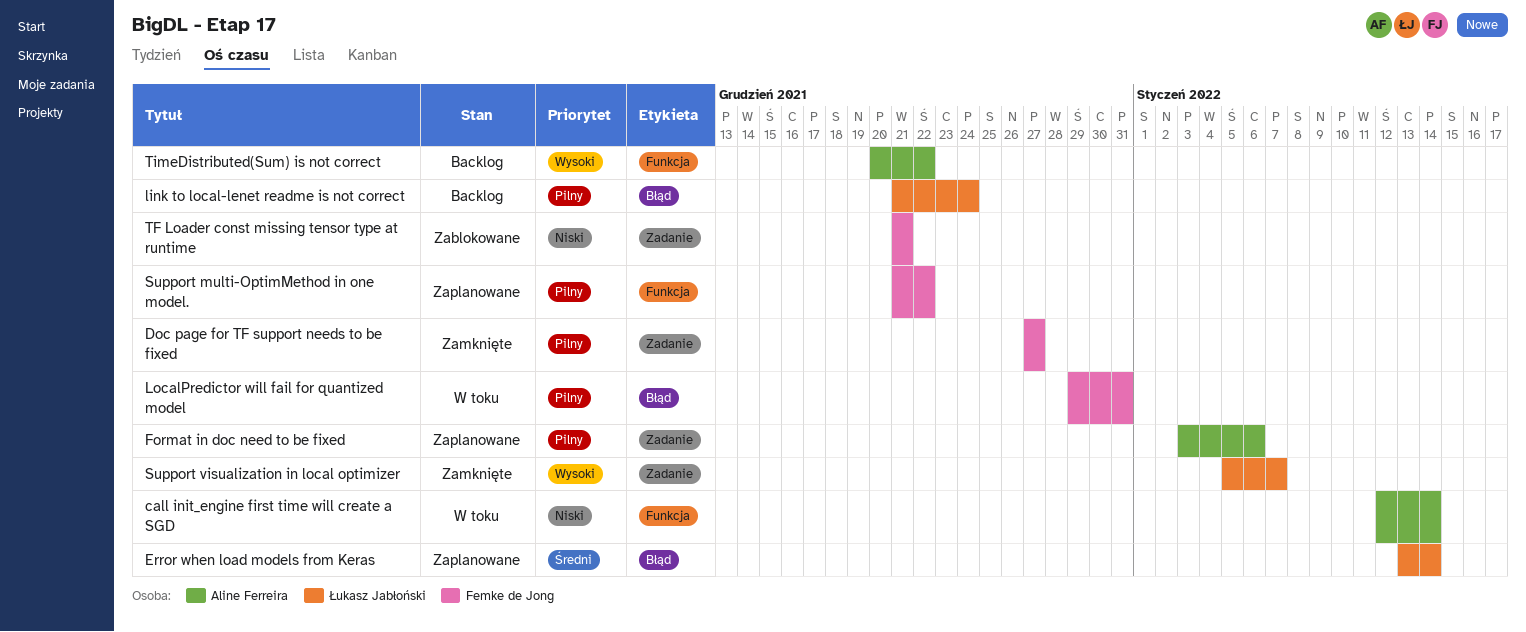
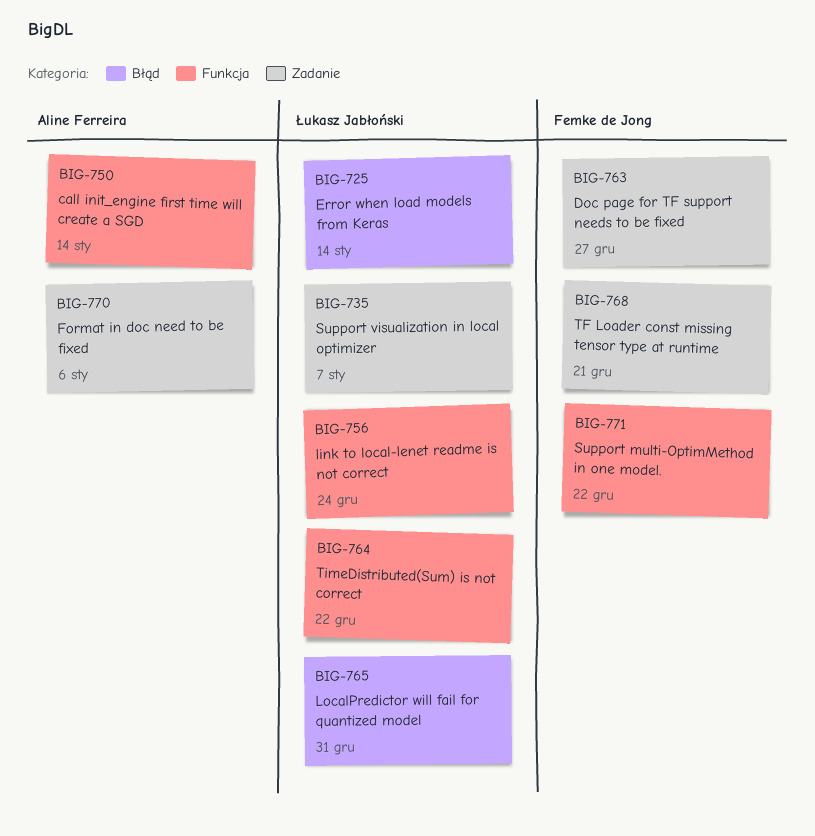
link to local-lenet readme is not correct, label: Błąd -> Funkcja
LocalPredictor will fail for quantized model, owner: Femke de Jong -> Łukasz Jabłoński
TimeDistributed(Sum) is not correct, owner: Aline Ferreira -> Łukasz Jabłoński

